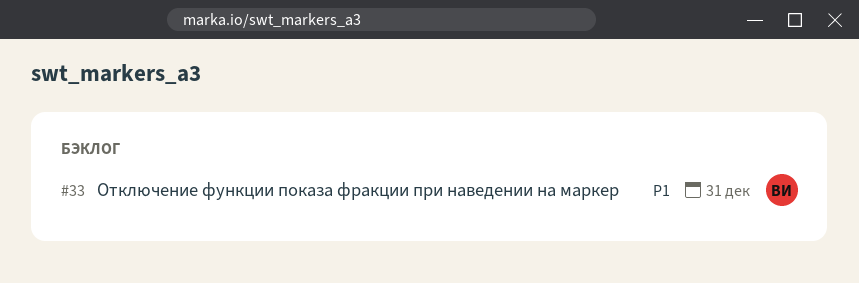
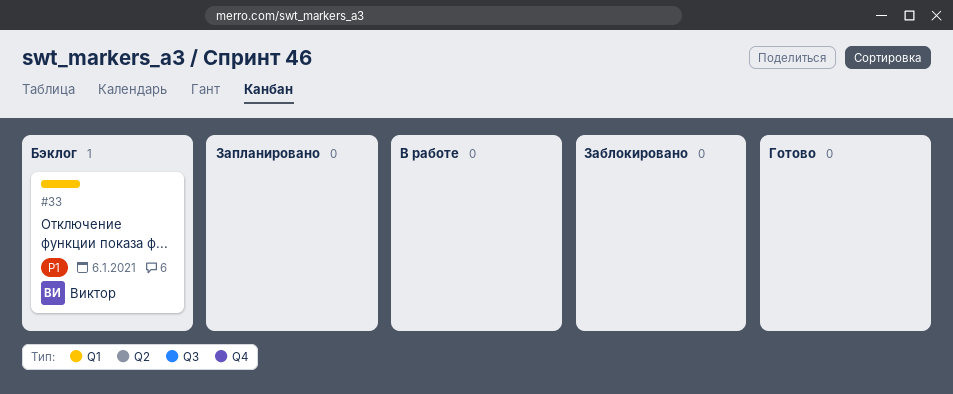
#33, due: Dec 31 -> Jan 6

